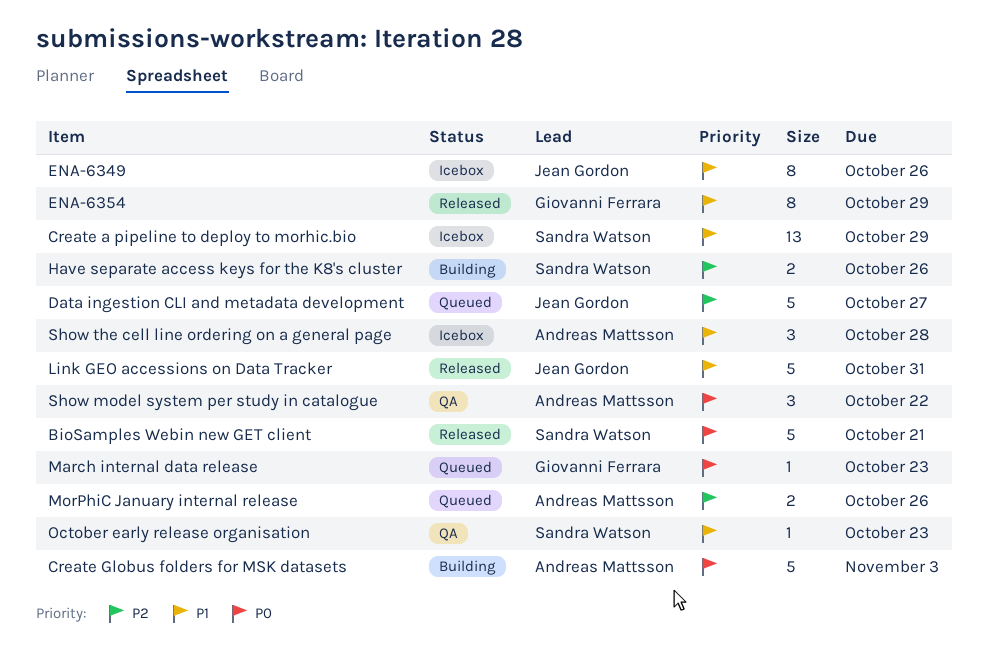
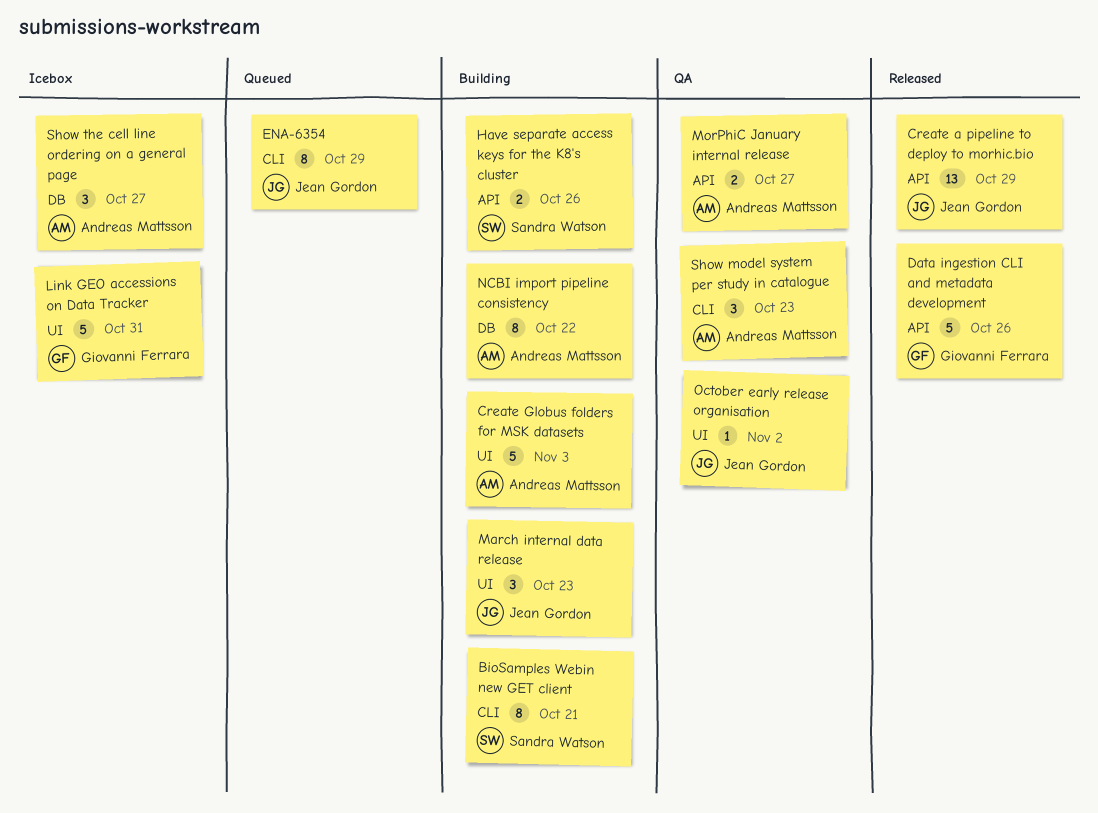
BioSamples Webin new GET client, status: Released -> Building
BioSamples Webin new GET client, estimate: 5 -> 8
Create a pipeline to deploy to morhic.bio, status: Icebox -> Released
Create a pipeline to deploy to morhic.bio, owner: Sandra Watson -> Jean Gordon
Data ingestion CLI and metadata development, status: Queued -> Released
Data ingestion CLI and metadata development, owner: Jean Gordon -> Giovanni Ferrara
Data ingestion CLI and metadata development, due: Oct 27 -> Oct 26
ENA-6349: present -> none
ENA-6354, status: Released -> Queued
ENA-6354, owner: Giovanni Ferrara -> Jean Gordon
Link GEO accessions on Data Tracker, status: Released -> Icebox
Link GEO accessions on Data Tracker, owner: Jean Gordon -> Giovanni Ferrara
March internal data release, status: Queued -> Building
March internal data release, owner: Giovanni Ferrara -> Jean Gordon
March internal data release, estimate: 1 -> 3
MorPhiC January internal release, status: Queued -> QA
MorPhiC January internal release, due: Oct 26 -> Oct 27
NCBI import pipeline consistency: none -> present
October early release organisation, owner: Sandra Watson -> Jean Gordon
October early release organisation, due: Oct 23 -> Nov 2
Show model system per study in catalogue, due: Oct 22 -> Oct 23
Show the cell line ordering on a general page, due: Oct 28 -> Oct 27

